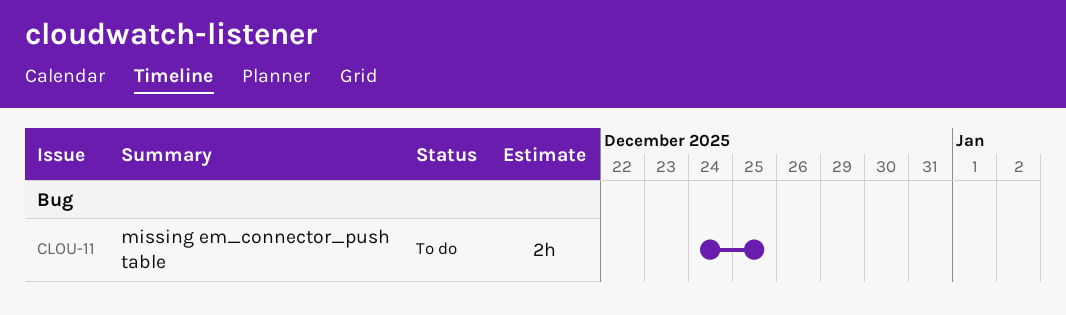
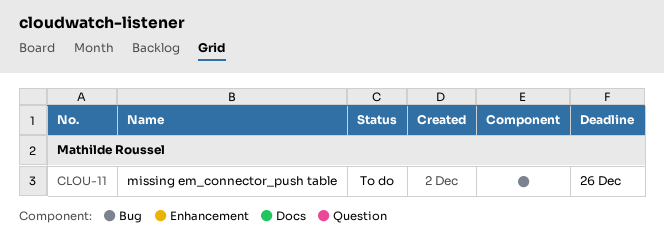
CLOU-11, due: Dec 25 -> Dec 26

